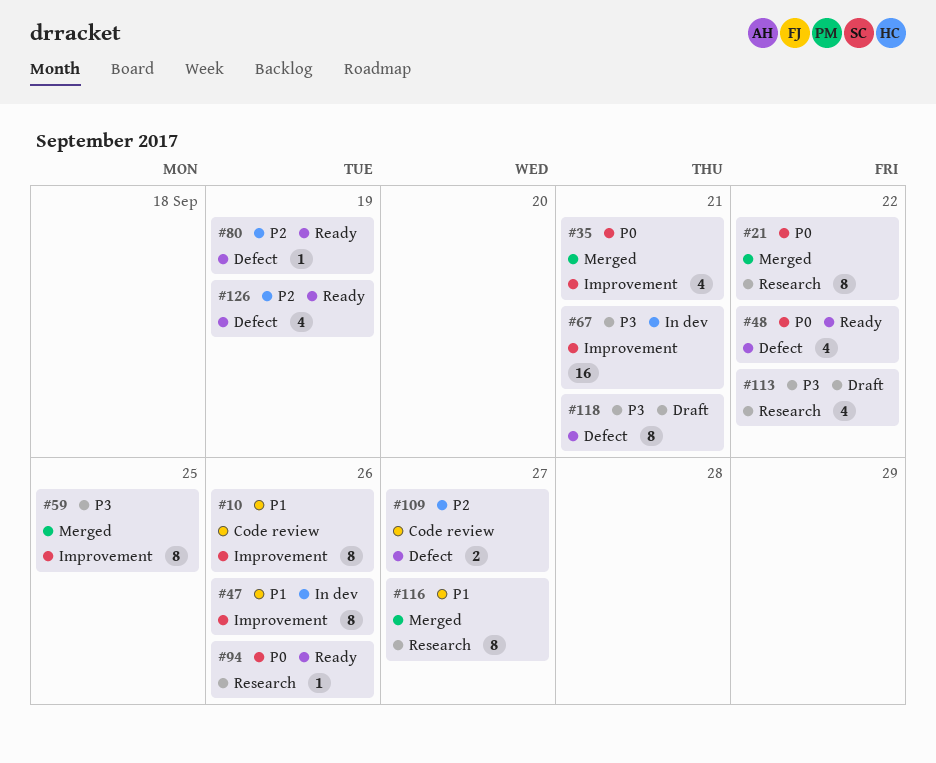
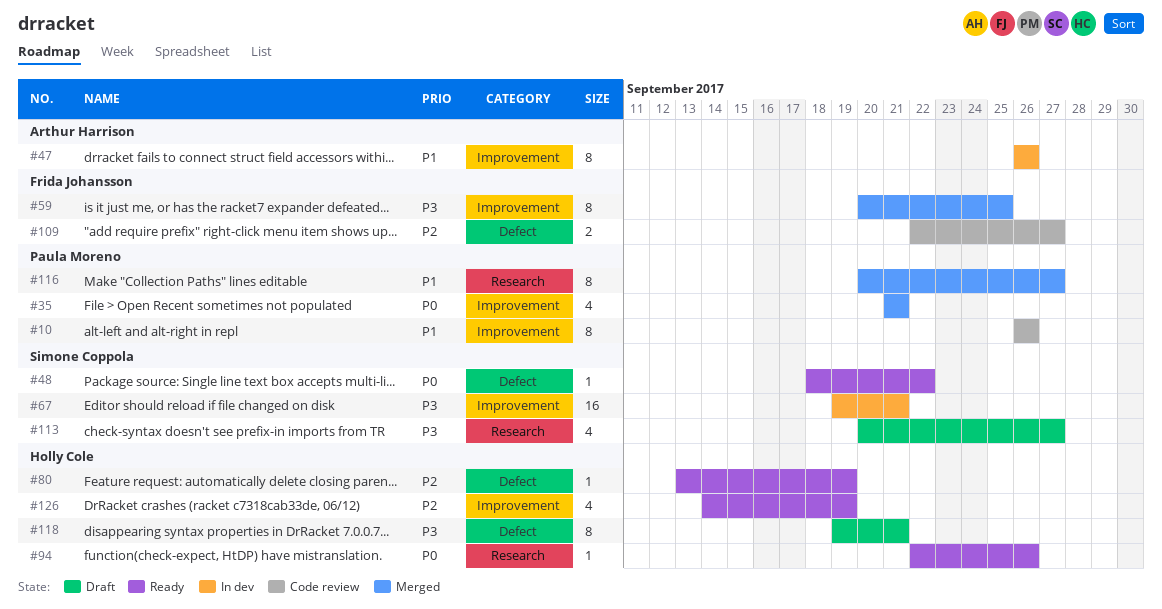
#21: present -> none
#48, estimate: 4 -> 1
#113, due: Sep 22 -> Sep 27
#126, label: Defect -> Improvement

